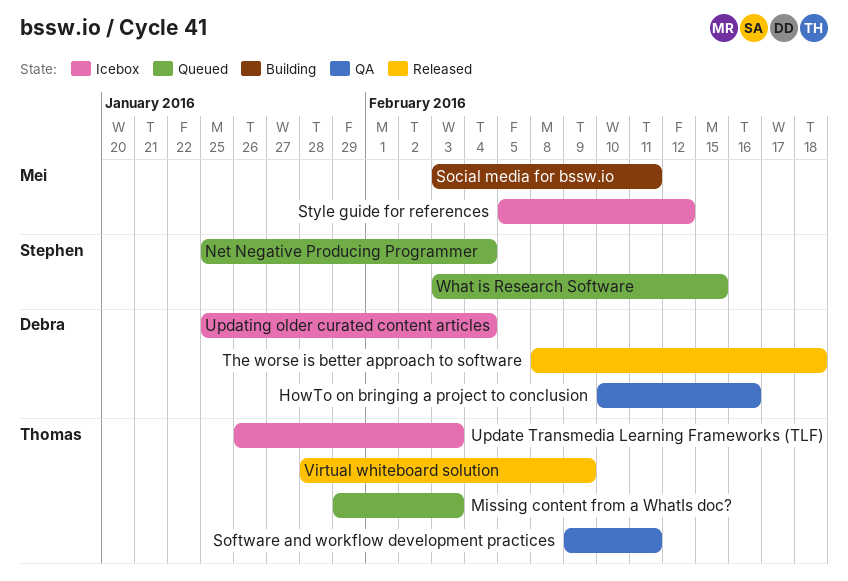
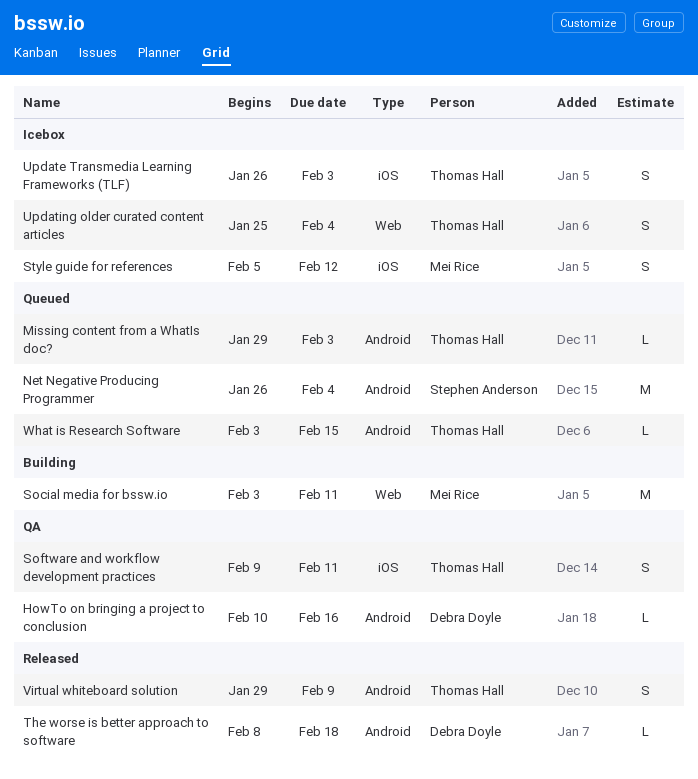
Net Negative Producing Programmer, start: Jan 25 -> Jan 26
Updating older curated content articles, owner: Debra Doyle -> Thomas Hall
Virtual whiteboard solution, start: Jan 28 -> Jan 29
What is Research Software, owner: Stephen Anderson -> Thomas Hall

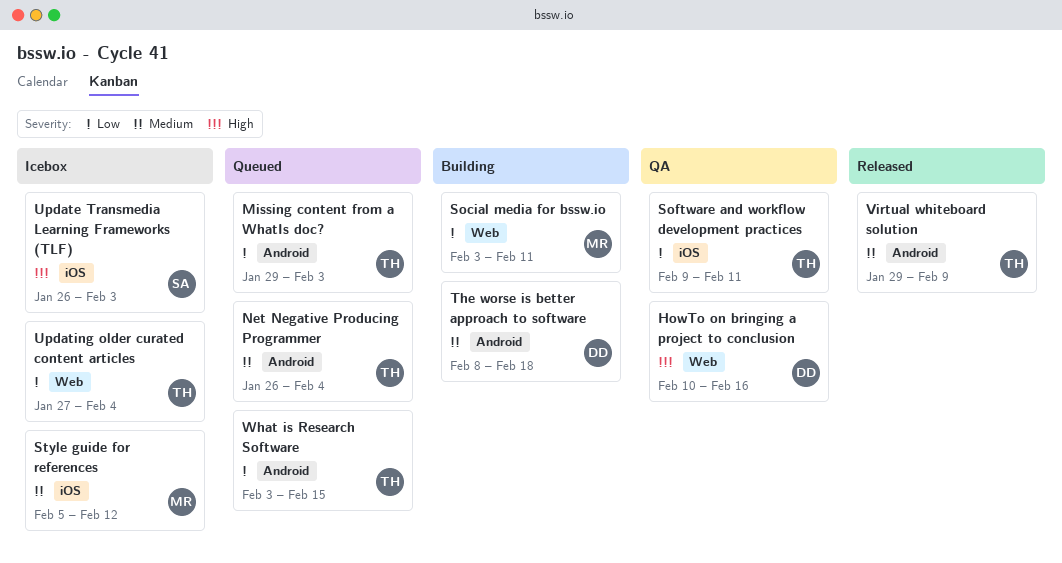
HowTo on bringing a project to conclusion, label: Android -> Web
Net Negative Producing Programmer, owner: Stephen Anderson -> Thomas Hall
The worse is better approach to software, status: Released -> Building
Update Transmedia Learning Frameworks (TLF), owner: Thomas Hall -> Stephen Anderson
Updating older curated content articles, start: Jan 25 -> Jan 27

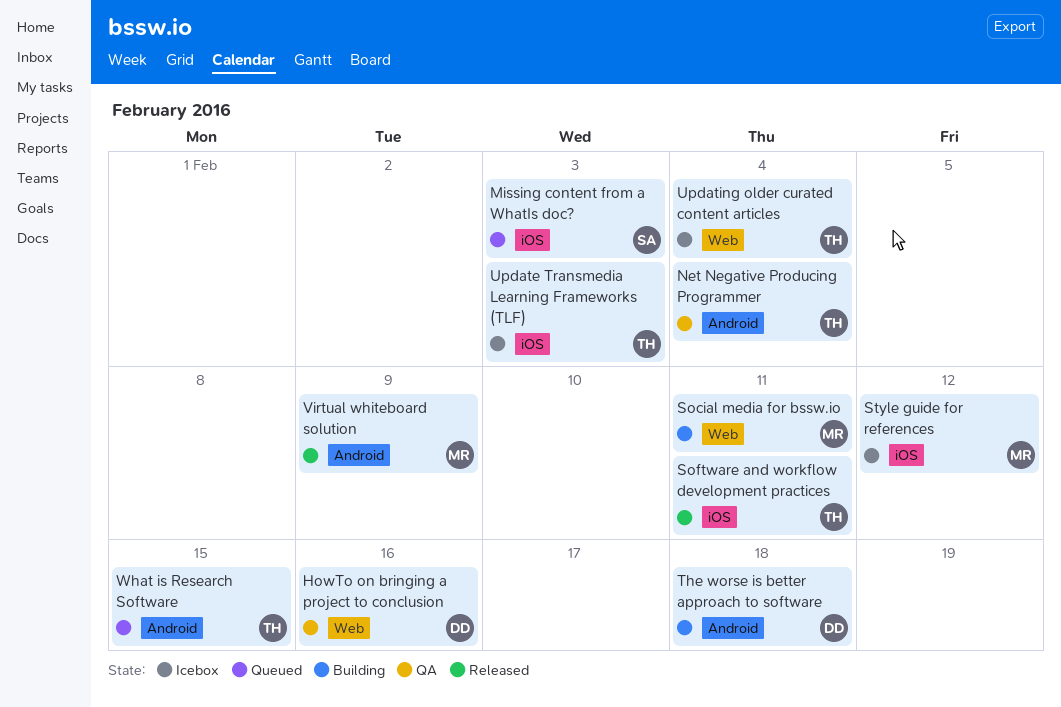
Missing content from a WhatIs doc?, owner: TH -> SA
Missing content from a WhatIs doc?, label: Android -> iOS
Net Negative Producing Programmer, status: Queued -> QA
Software and workflow development practices, status: QA -> Released
Update Transmedia Learning Frameworks (TLF), owner: SA -> TH
Virtual whiteboard solution, owner: TH -> MR

